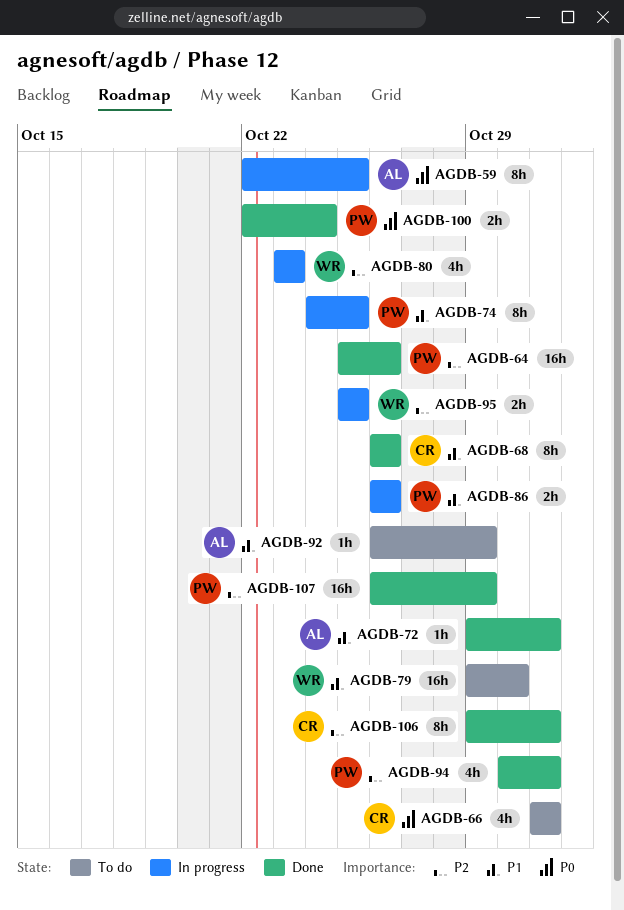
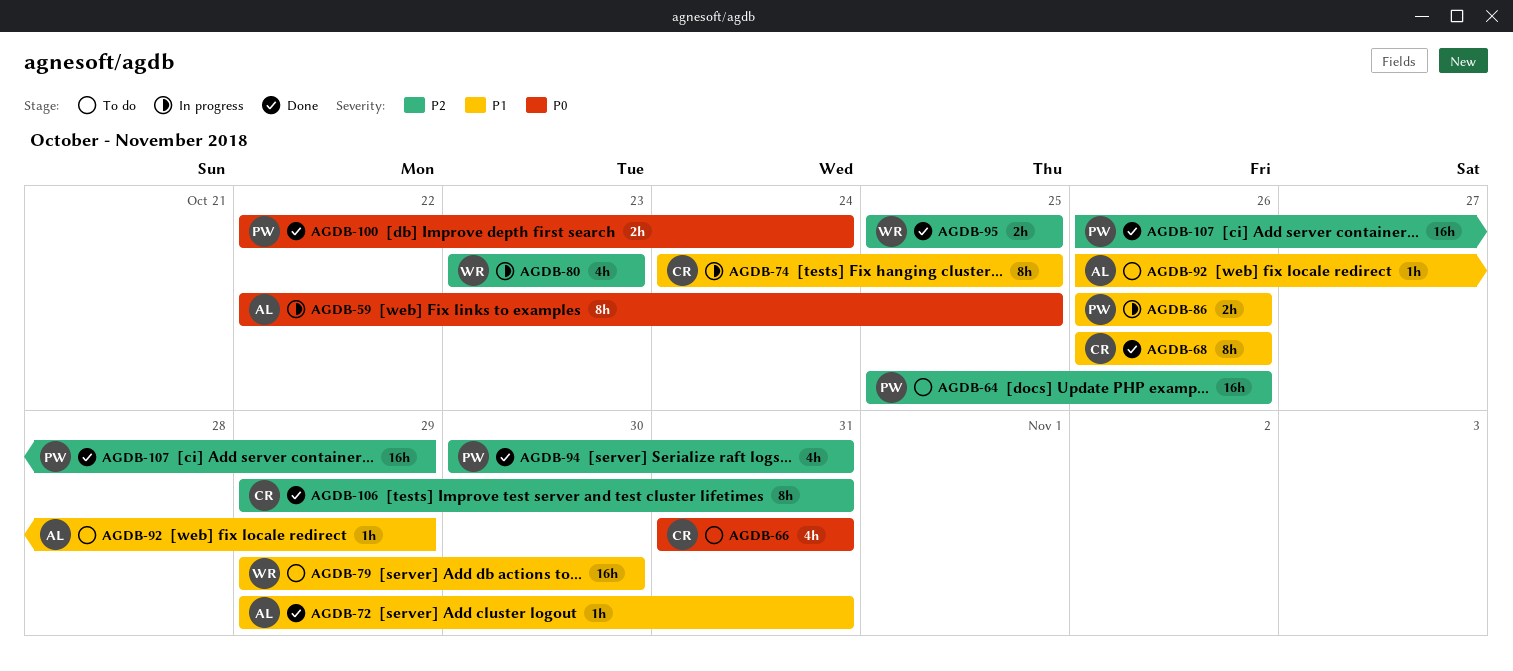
AGDB-64, status: Done -> To do
AGDB-74, owner: PW -> CR
AGDB-95, status: In progress -> Done

